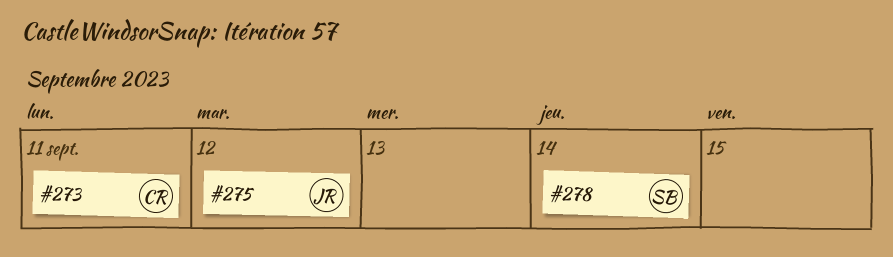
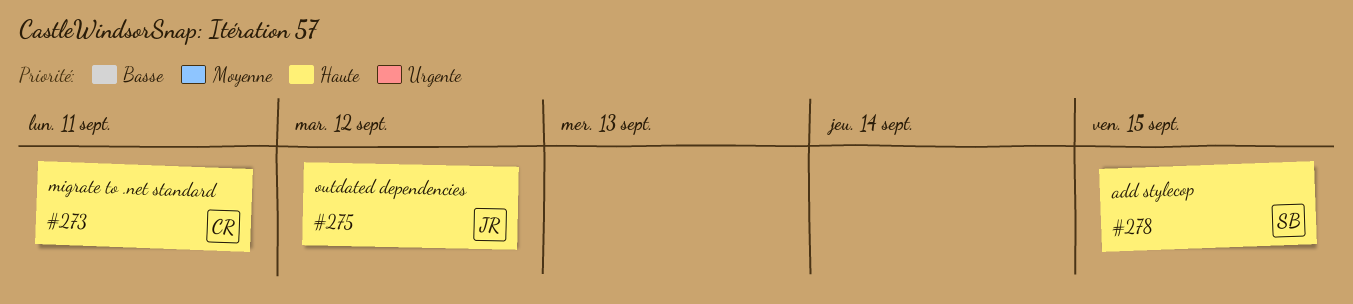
#278, due: Sep 14 -> Sep 15

